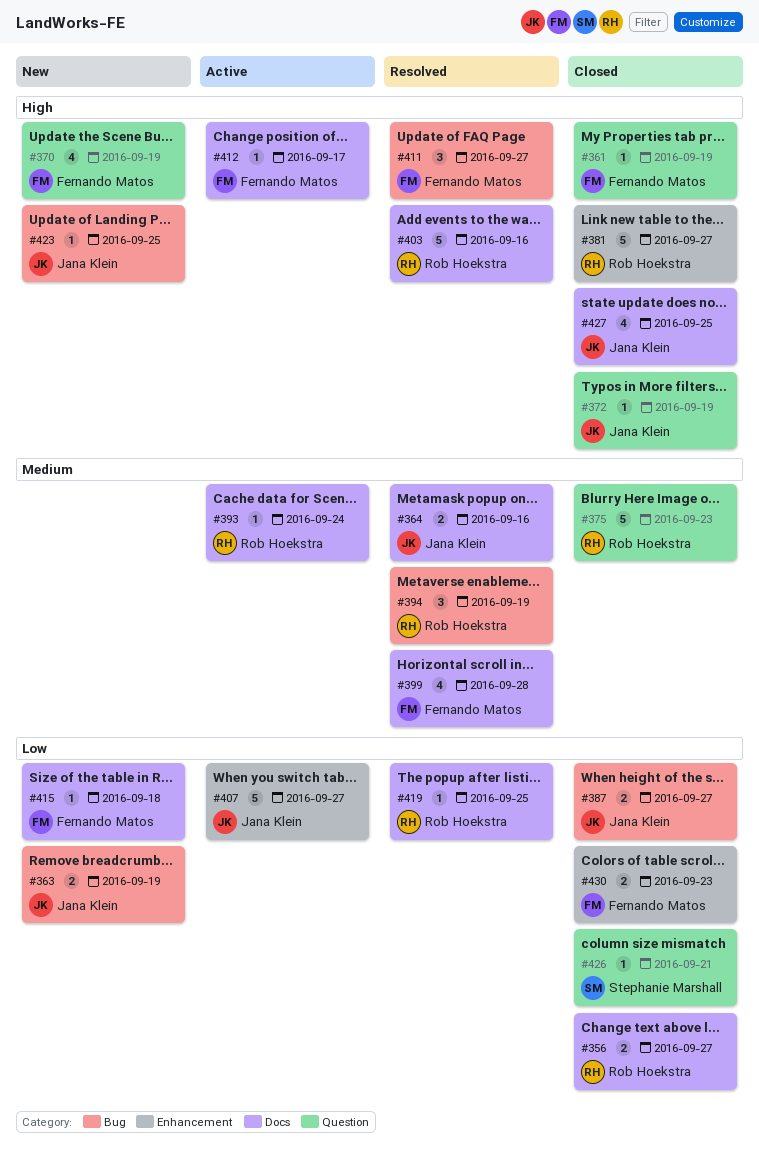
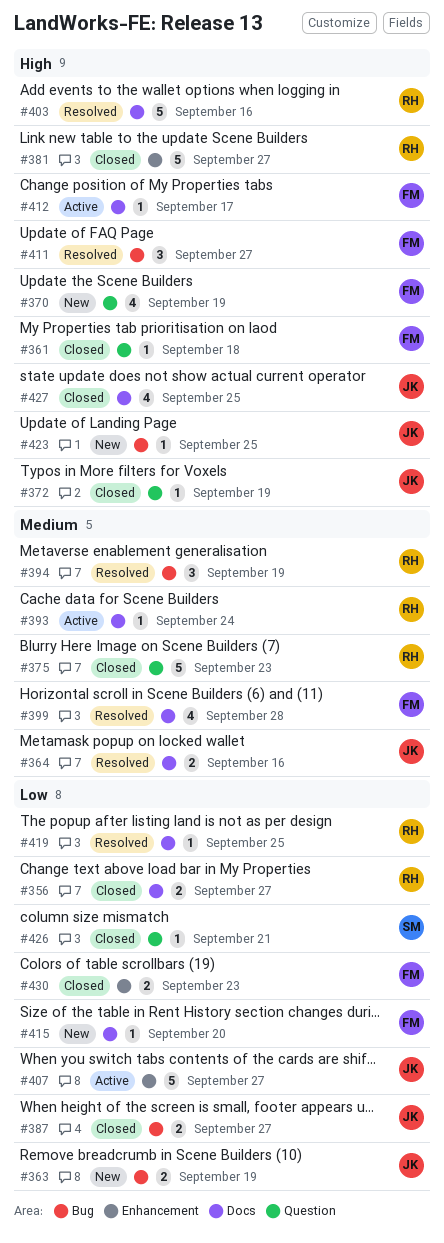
#361, due: Sep 19 -> Sep 18
#415, due: Sep 18 -> Sep 20

